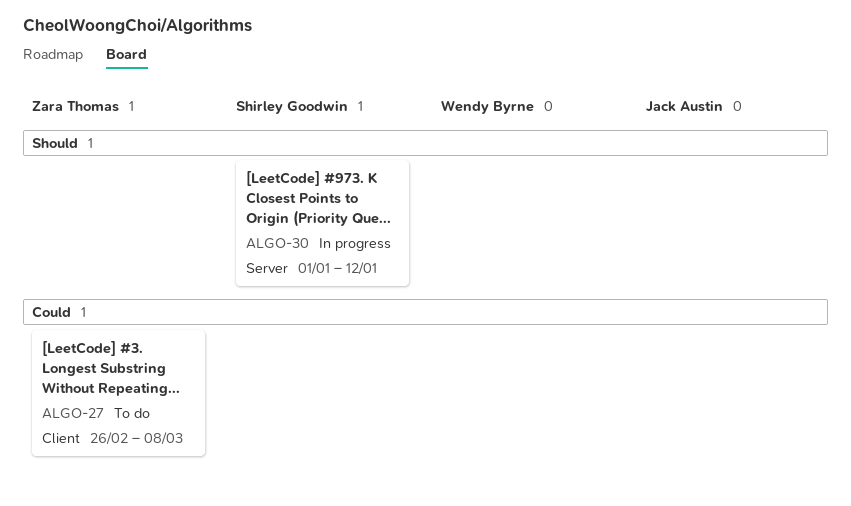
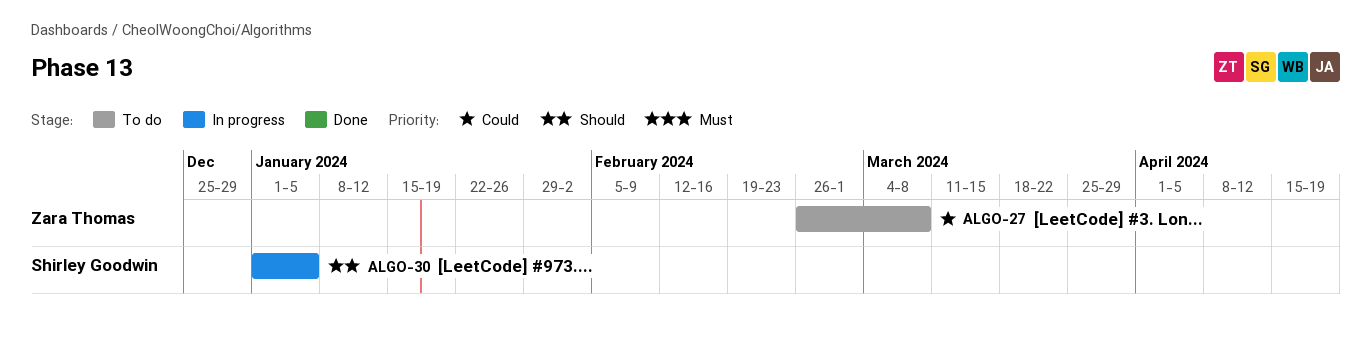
ALGO-30, due: Jan 12 -> Jan 5

